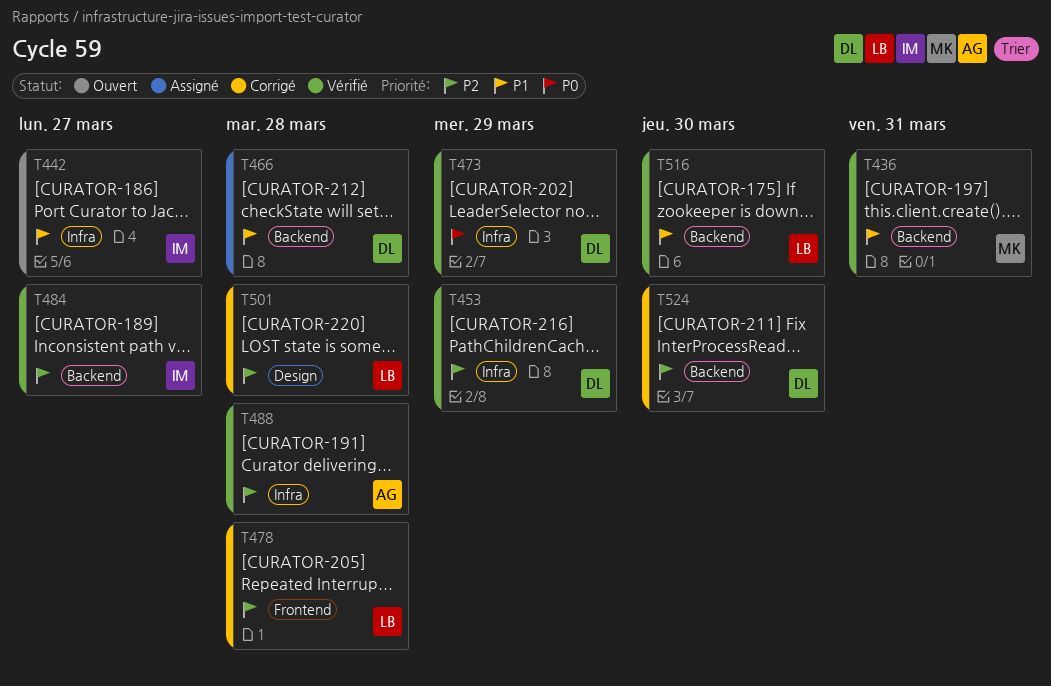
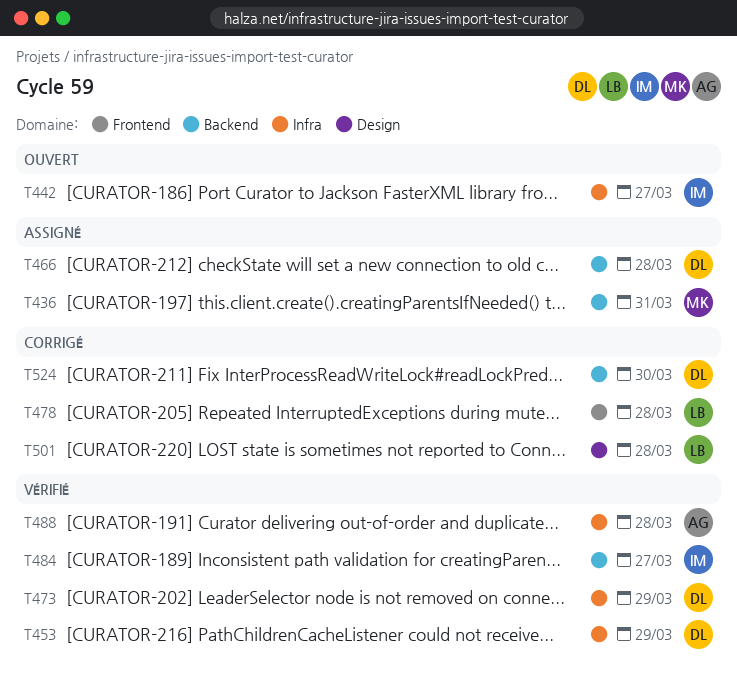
T436, status: Vérifié -> Assigné
T516: present -> none

